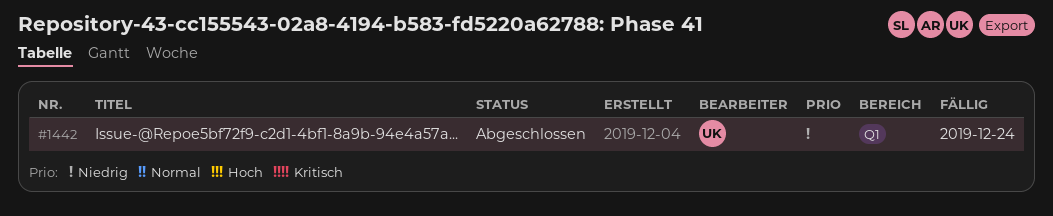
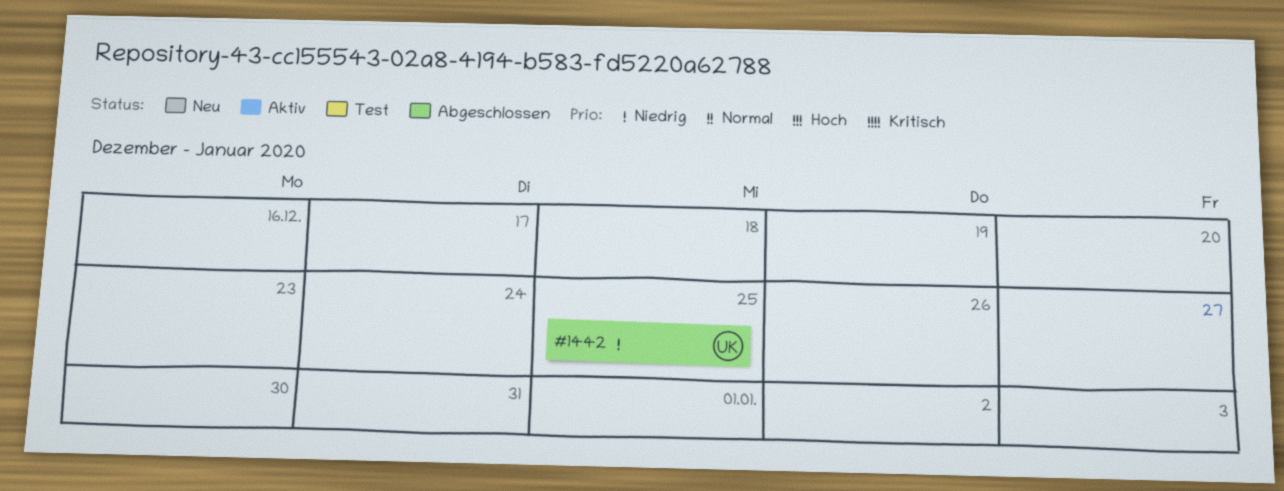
#1442, due: Dec 24 -> Dec 25

